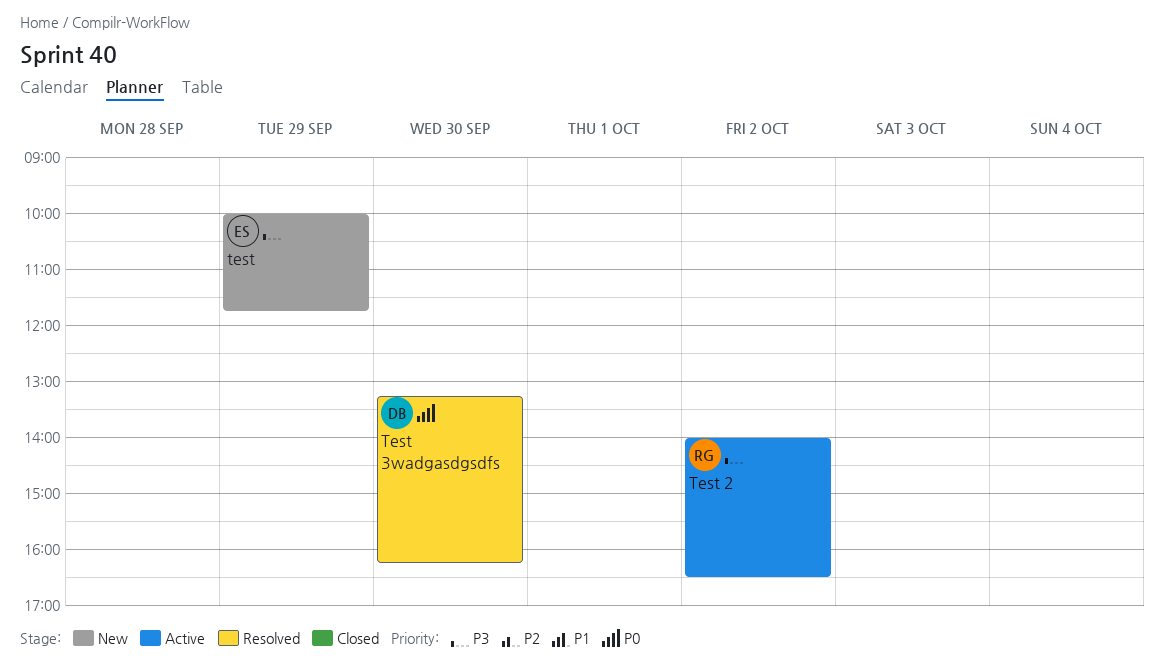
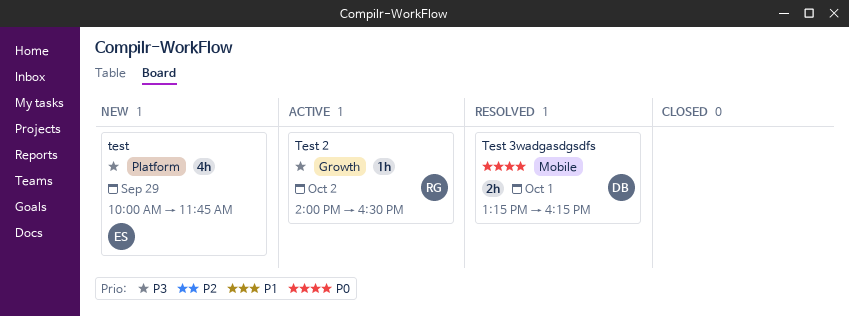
Test 3wadgasdgsdfs, day: Sep 30 -> Oct 1

